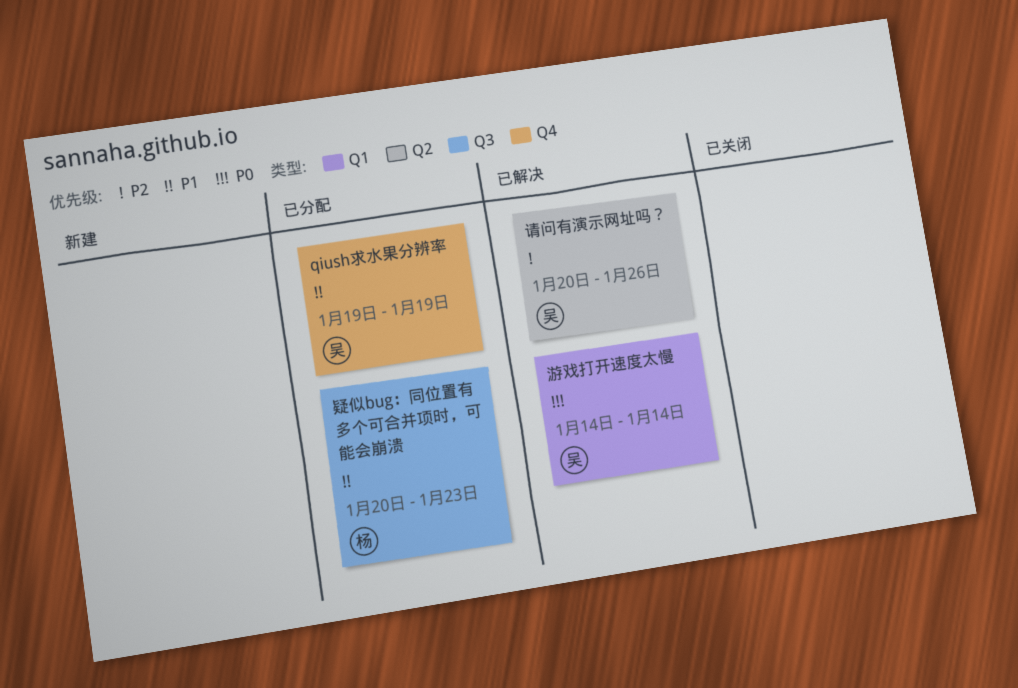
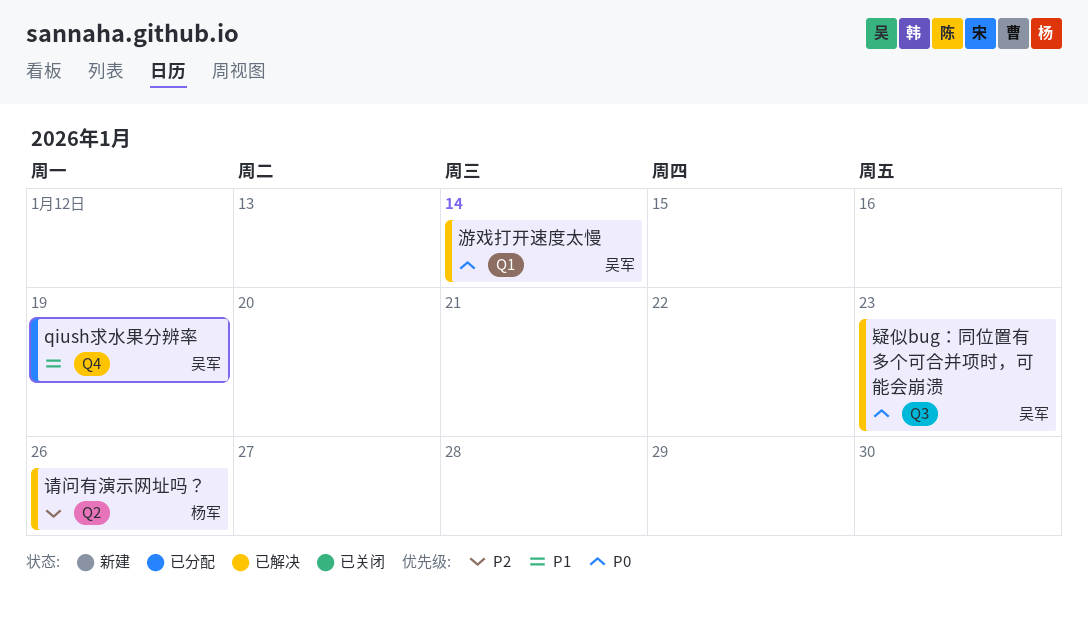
疑似bug：同位置有多个可合并项时，可能会崩溃, status: 已分配 -> 已解决
疑似bug：同位置有多个可合并项时，可能会崩溃, owner: 杨军 -> 吴军
疑似bug：同位置有多个可合并项时，可能会崩溃, priority: P1 -> P0
请问有演示网址吗？, owner: 吴军 -> 杨军

